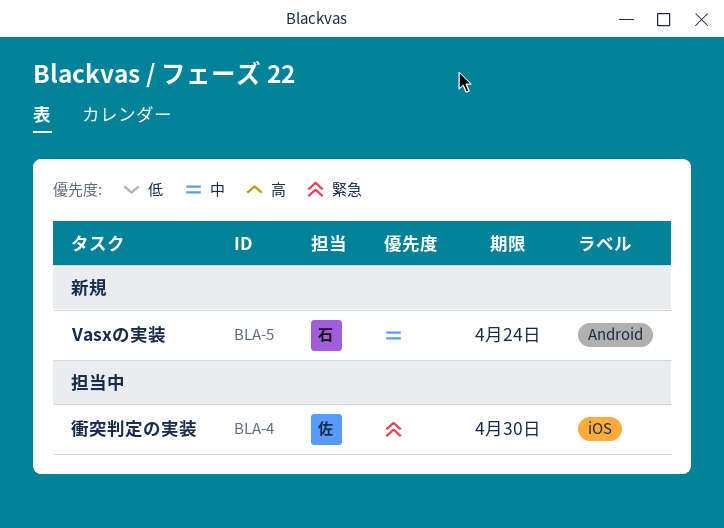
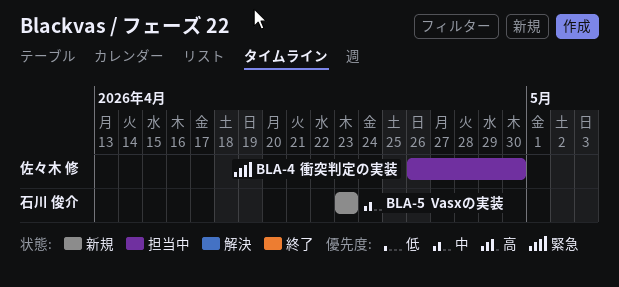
BLA-5, due: Apr 24 -> Apr 23

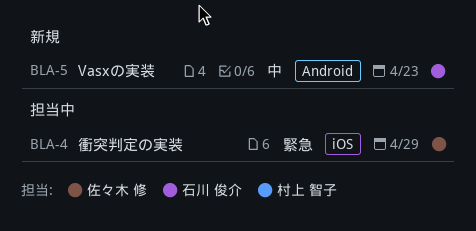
BLA-4, due: Apr 30 -> Apr 29

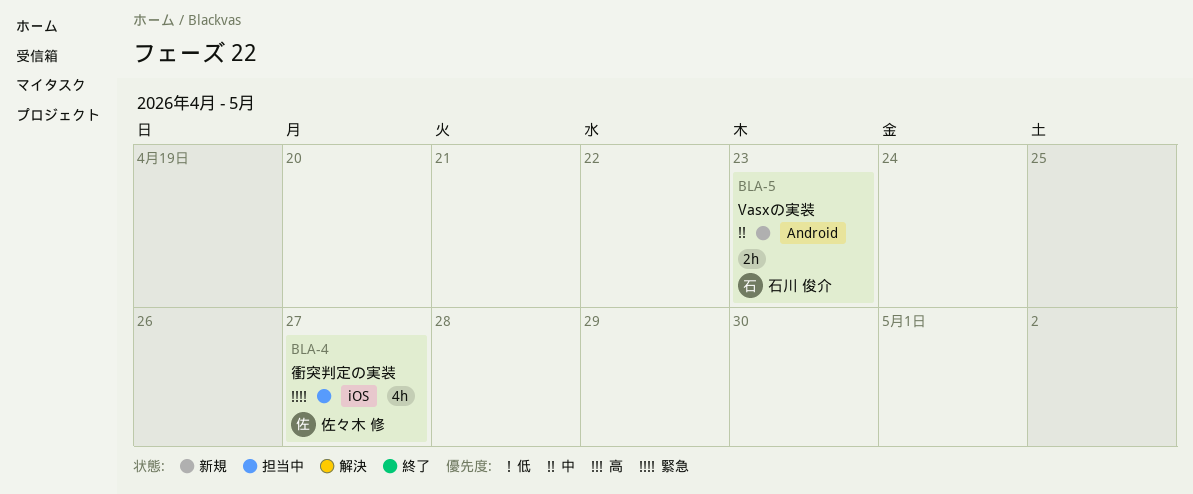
BLA-4, due: Apr 29 -> Apr 27

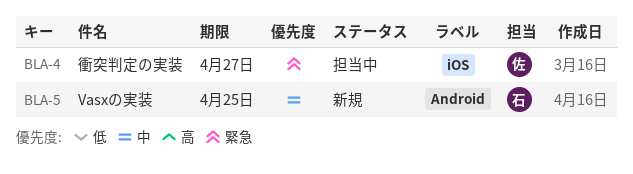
BLA-5, due: Apr 23 -> Apr 25

